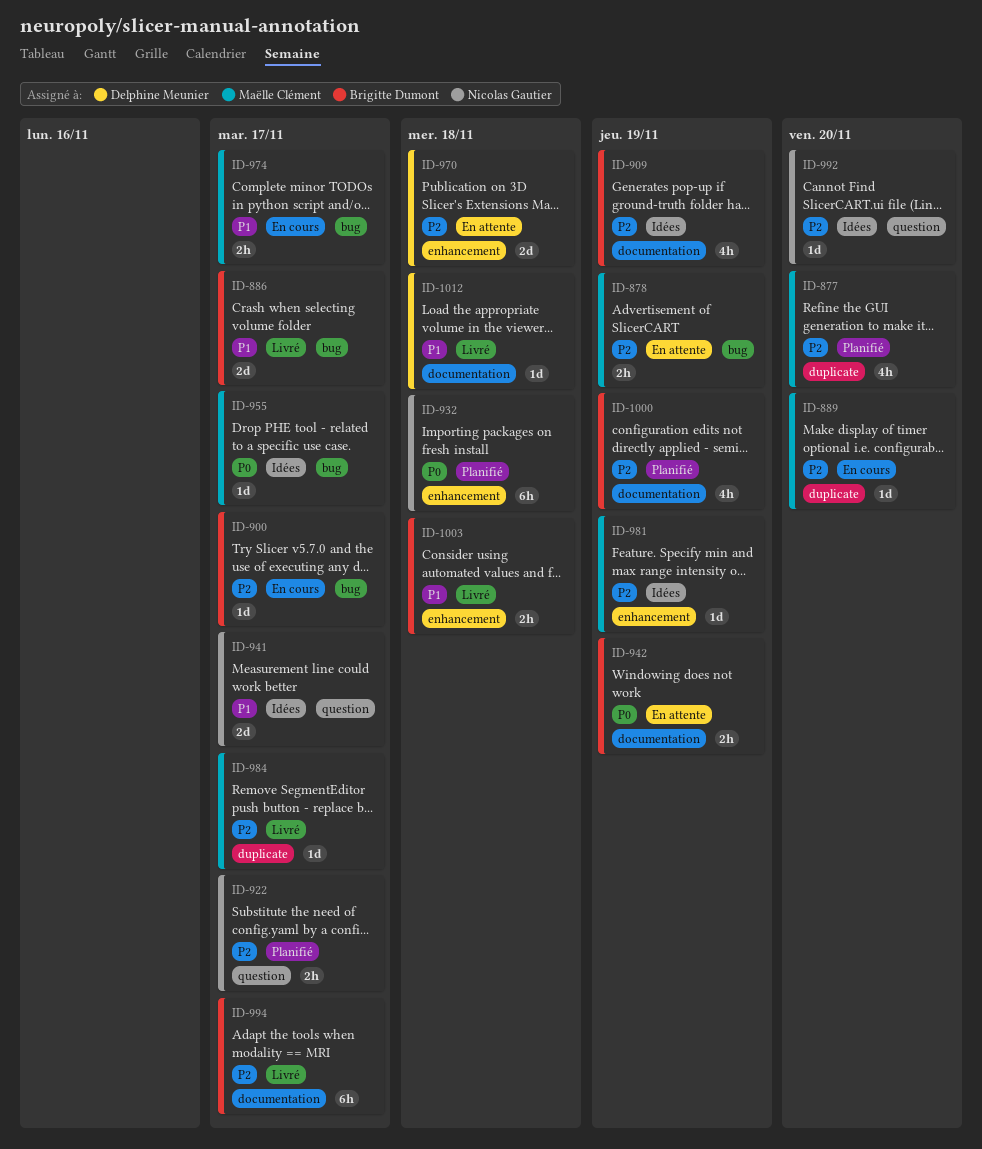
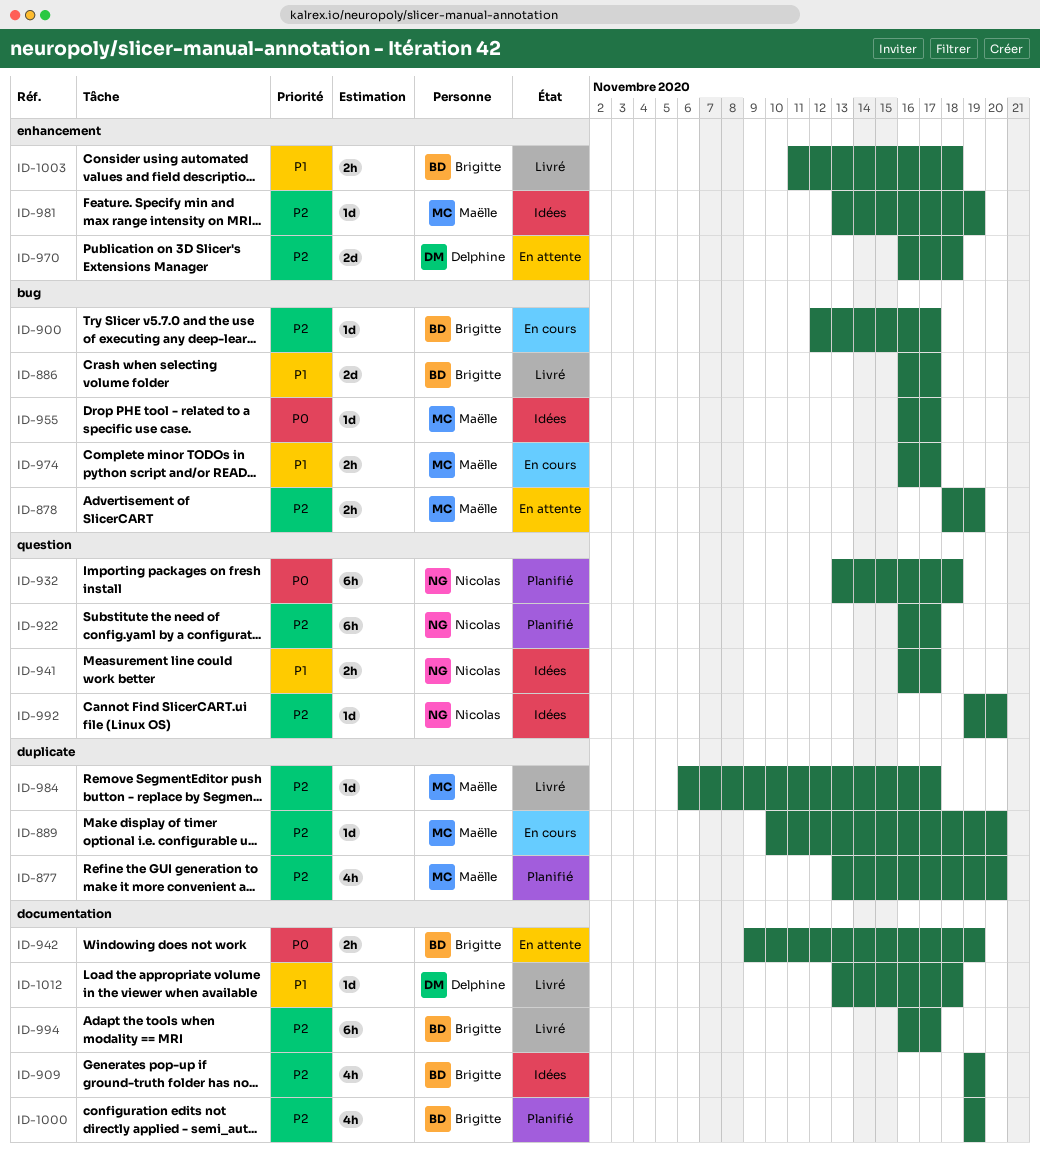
ID-922, estimate: 2h -> 6h
ID-932, label: enhancement -> question
ID-941, estimate: 2d -> 2h

